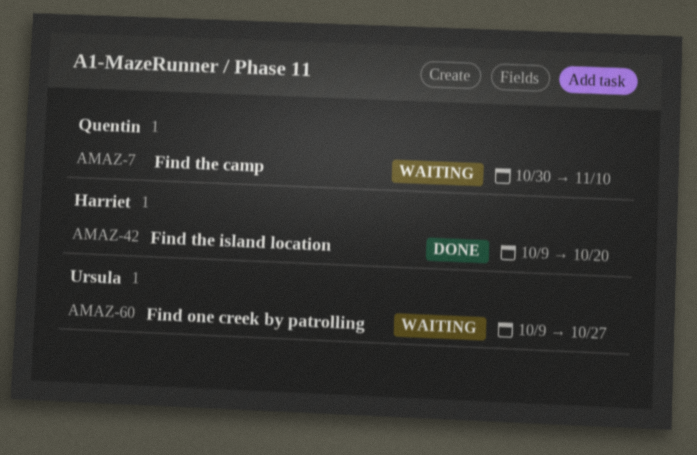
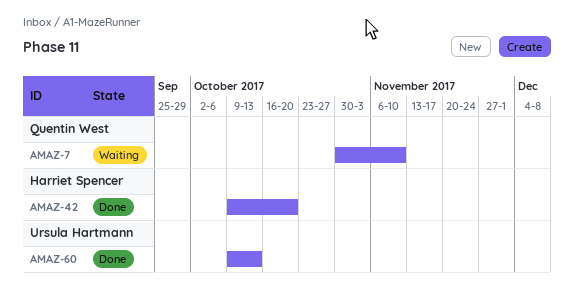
AMAZ-60, status: Waiting -> Done
AMAZ-60, due: Oct 27 -> Oct 13

